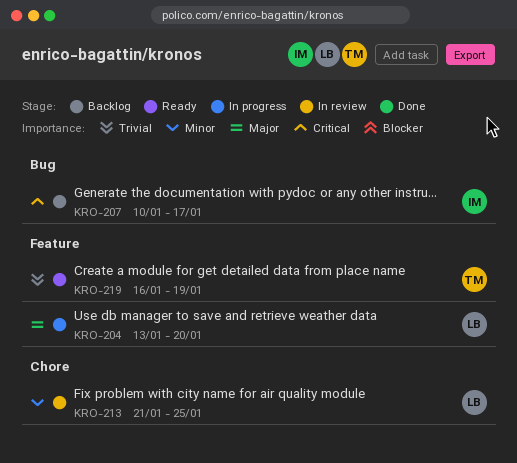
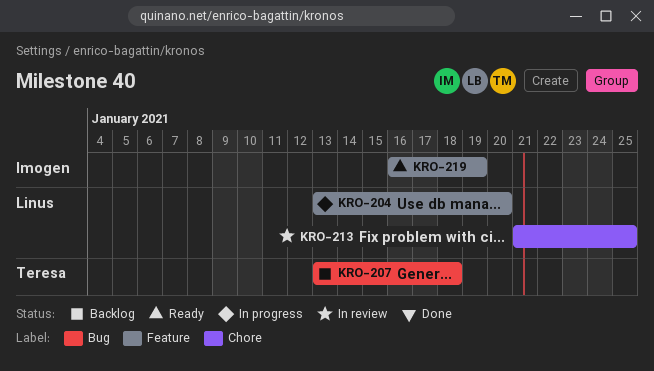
KRO-207, owner: Imogen -> Teresa
KRO-207, start: Jan 10 -> Jan 13
KRO-207, due: Jan 17 -> Jan 18
KRO-219, owner: Teresa -> Imogen

